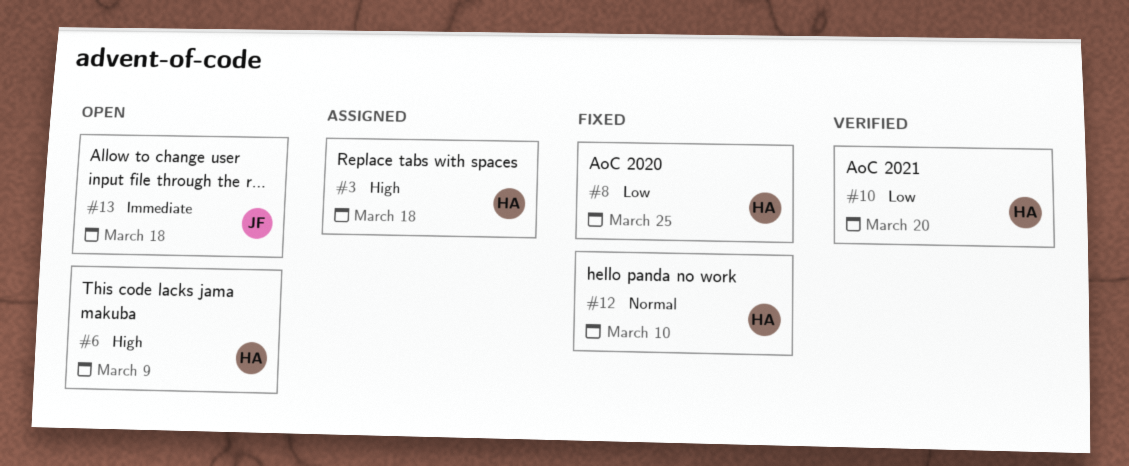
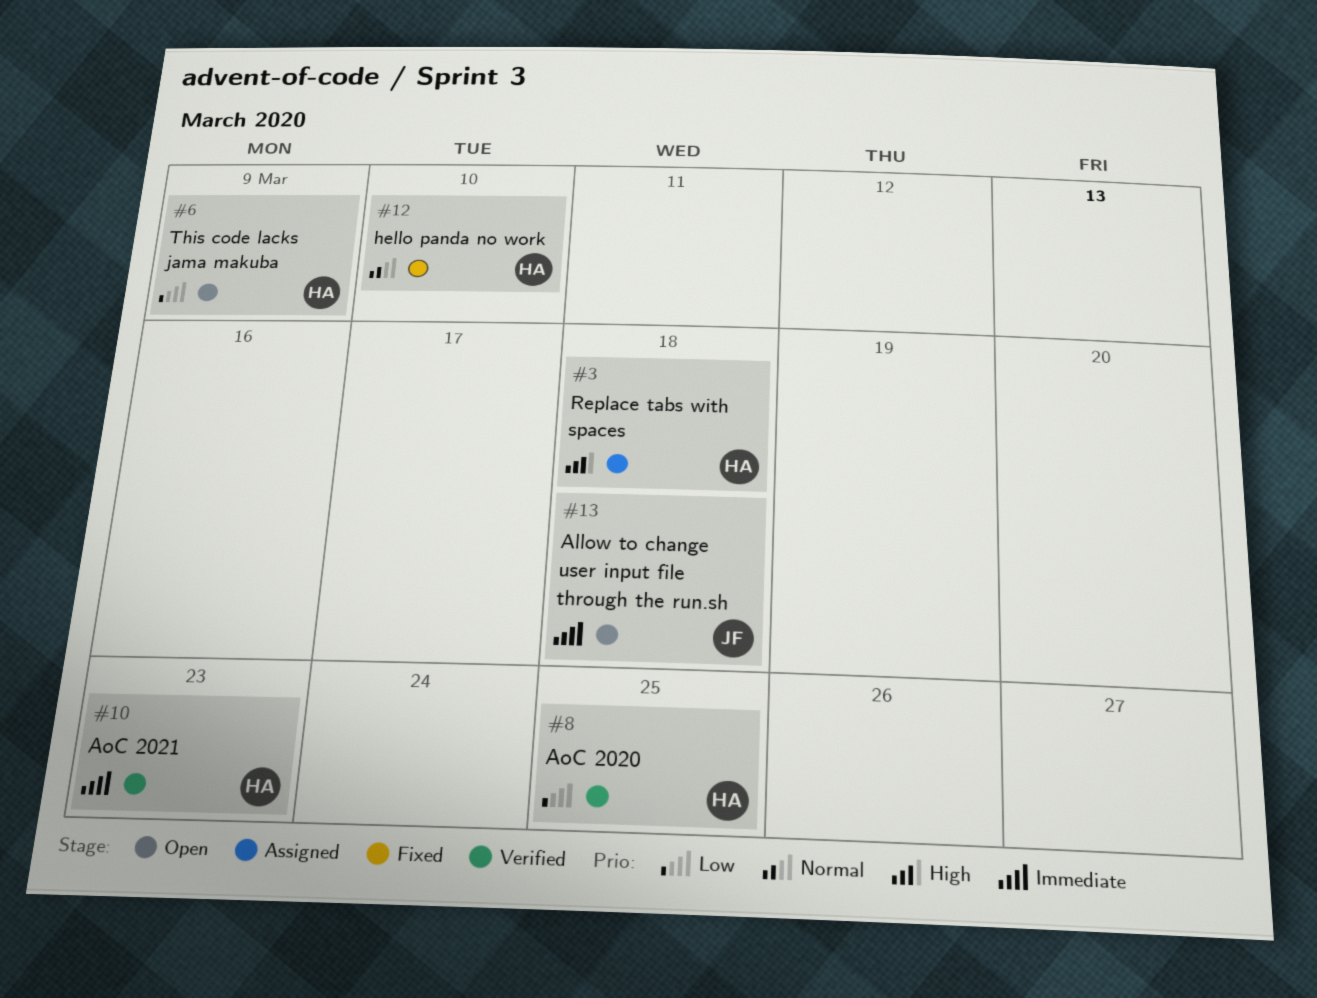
#6, priority: High -> Low
#8, status: Fixed -> Verified
#10, priority: Low -> Immediate
#10, due: Mar 20 -> Mar 23

